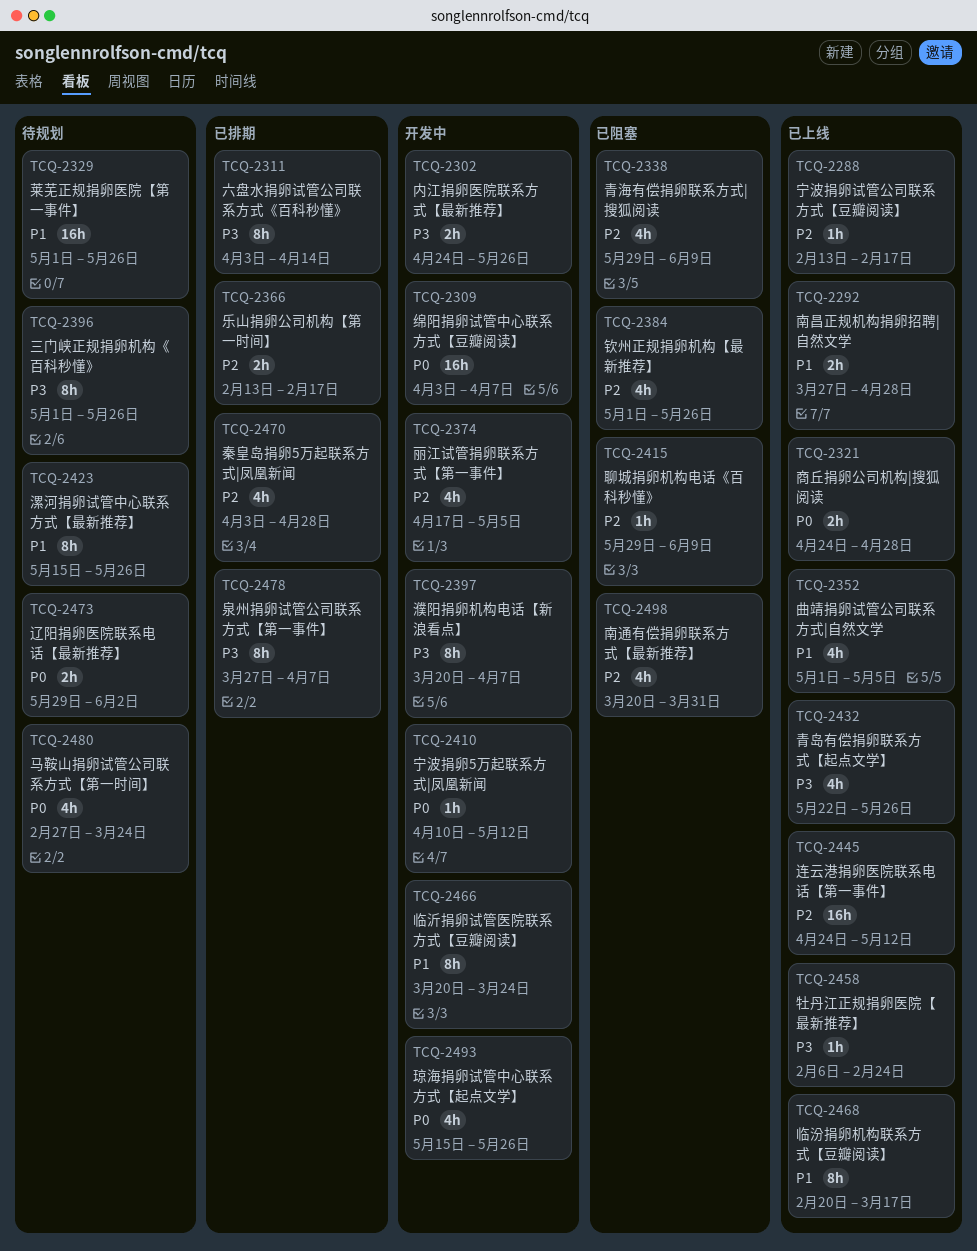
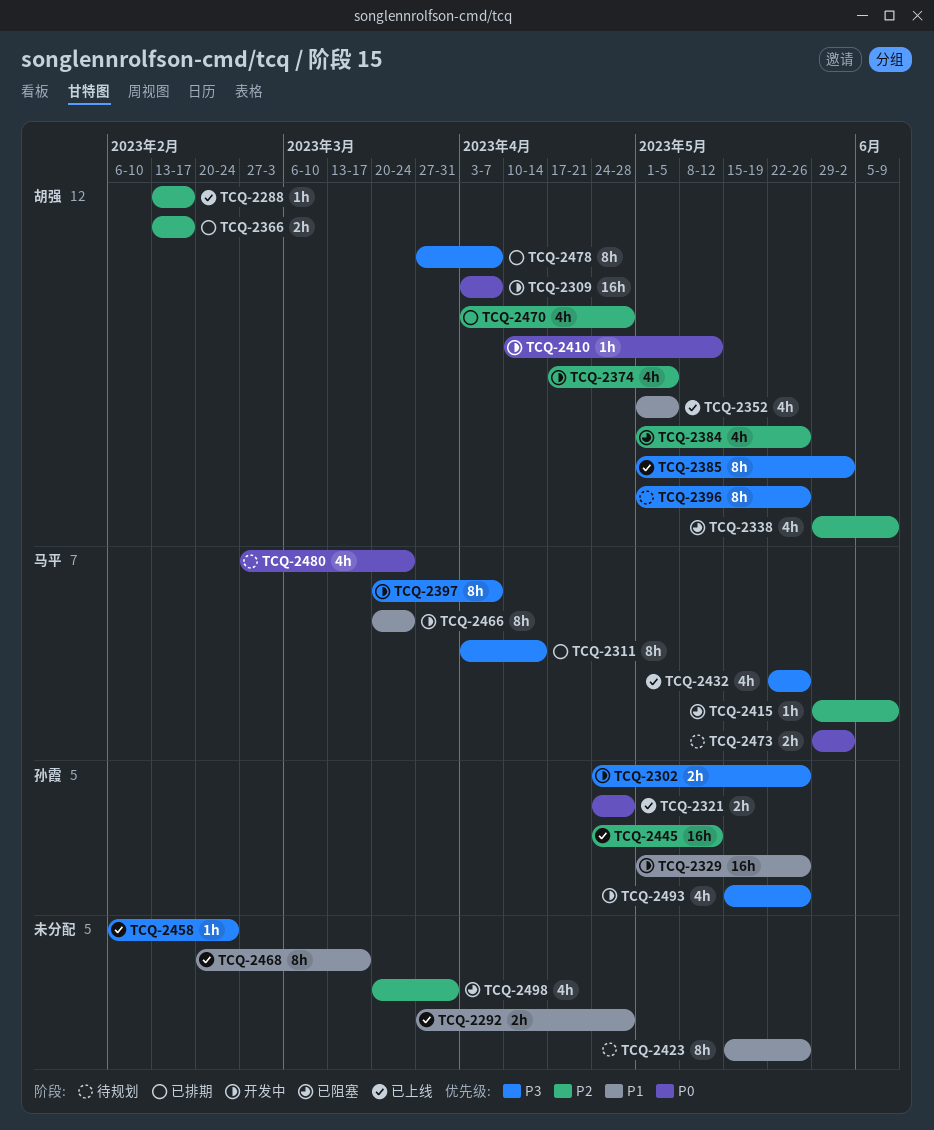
TCQ-2329, status: 待规划 -> 开发中
TCQ-2385: none -> present
TCQ-2493, priority: P0 -> P3

